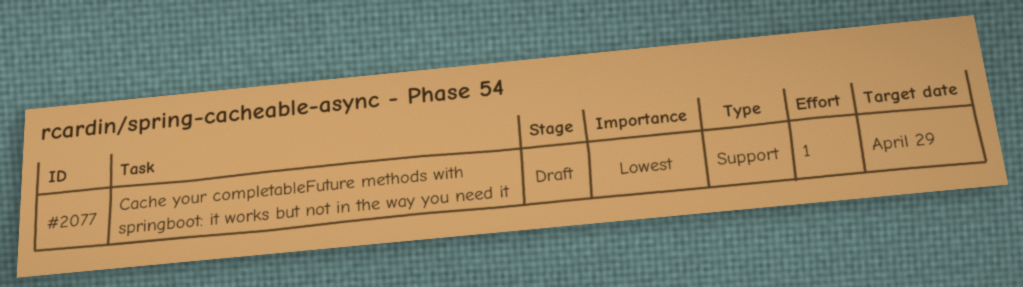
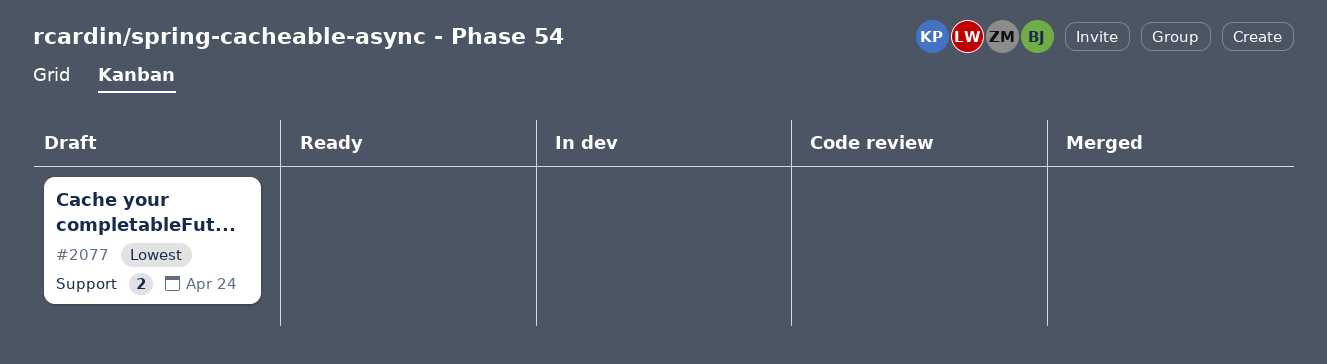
#2077, estimate: 1 -> 2
#2077, due: Apr 29 -> Apr 24

